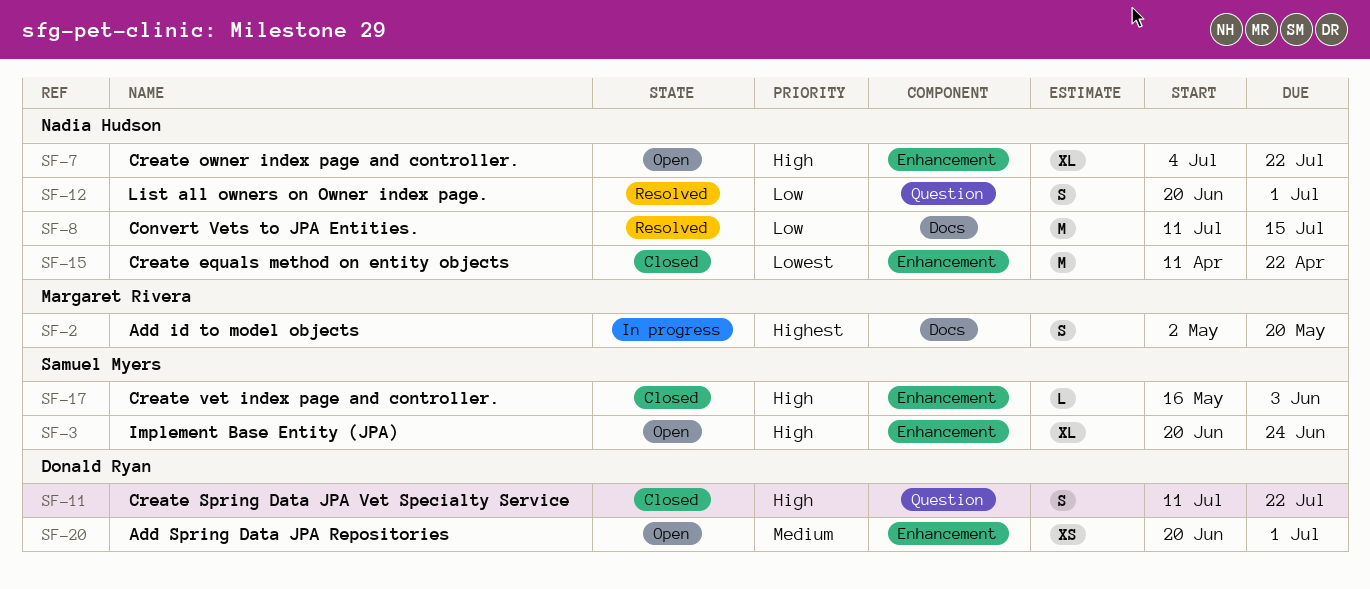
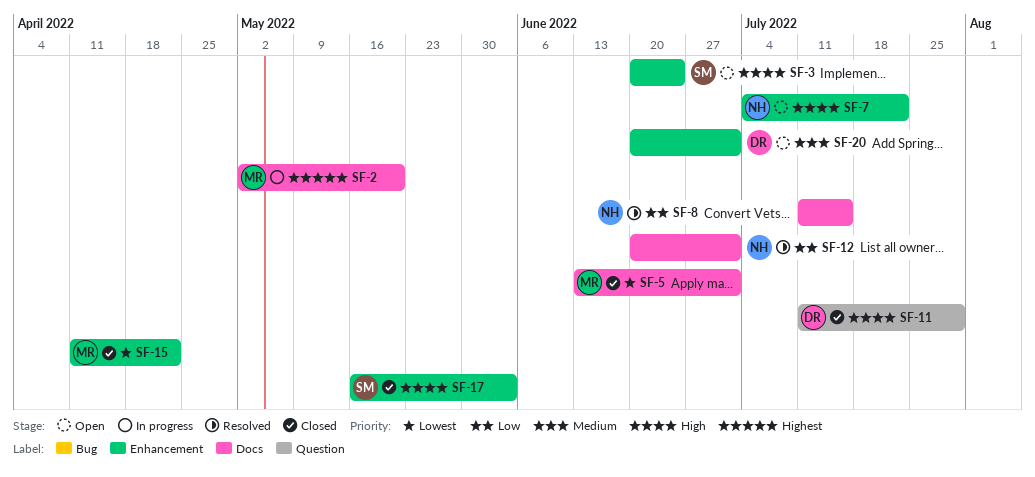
SF-5: none -> present
SF-11, due: Jul 22 -> Jul 29
SF-12, label: Question -> Docs
SF-15, owner: Nadia Hudson -> Margaret Rivera

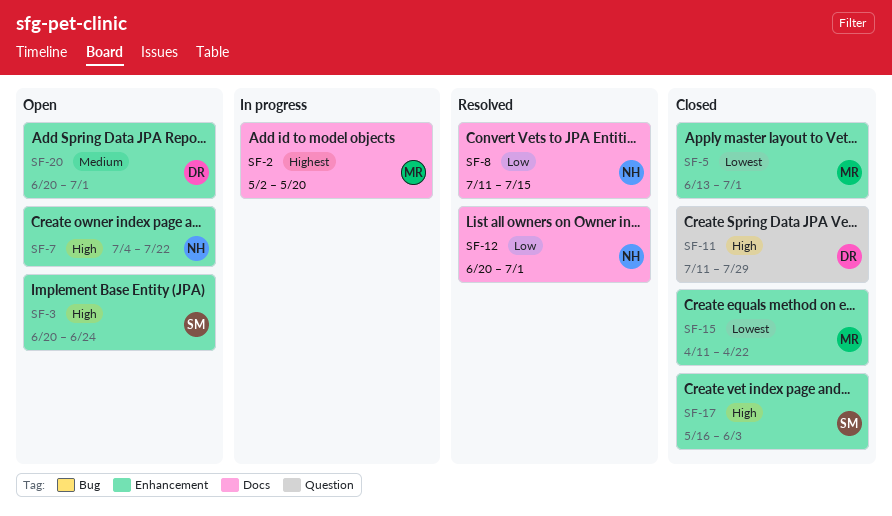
SF-5, label: Docs -> Enhancement

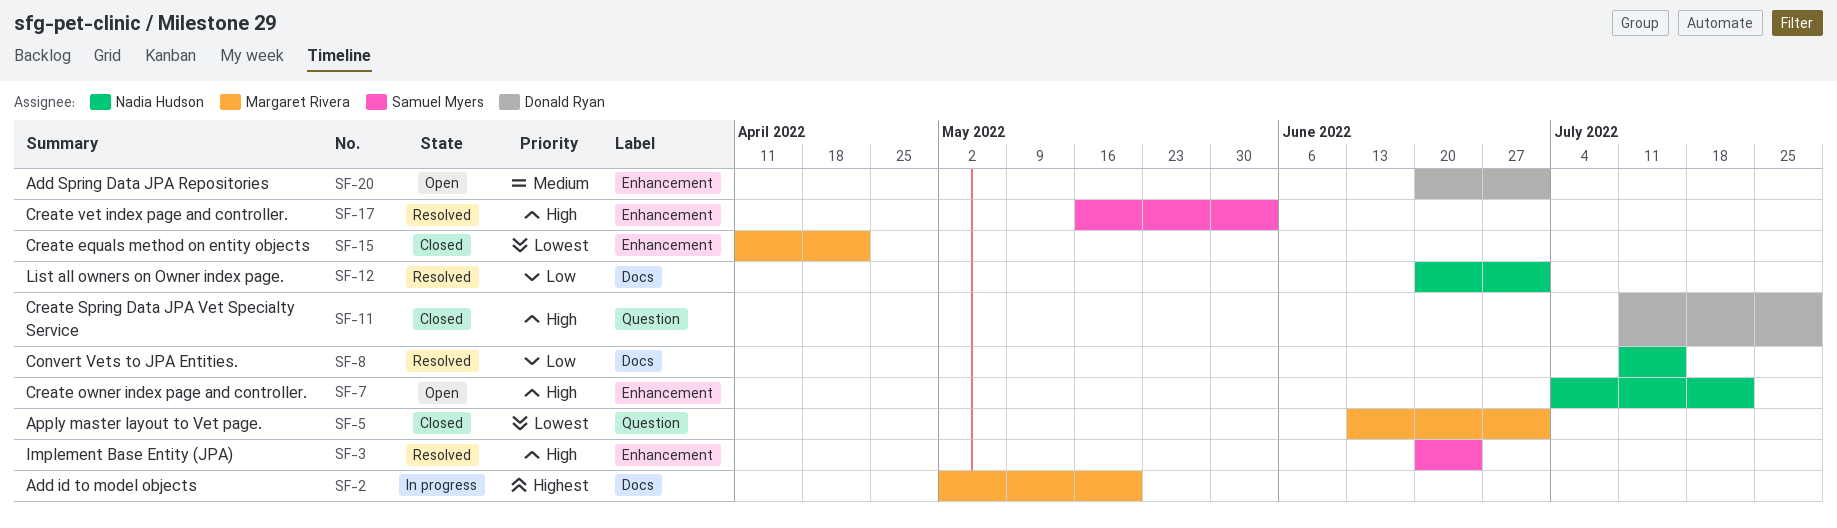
SF-3, status: Open -> Resolved
SF-5, label: Enhancement -> Question
SF-17, status: Closed -> Resolved

